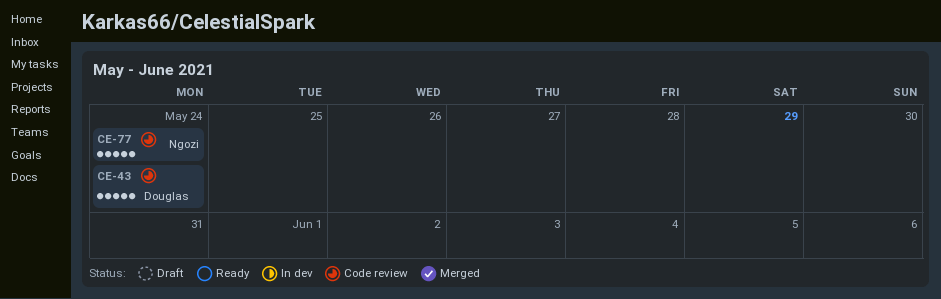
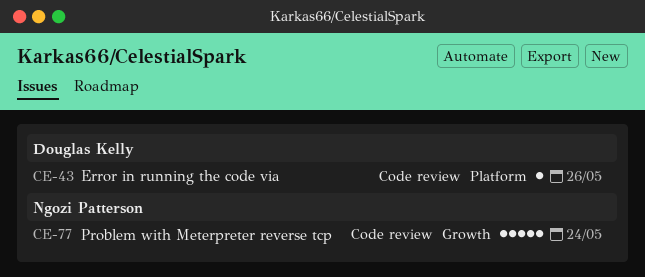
CE-43, estimate: 5 -> 1
CE-43, due: May 24 -> May 26

